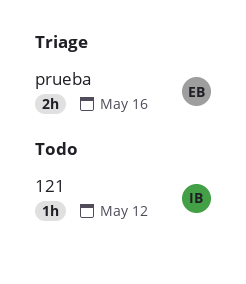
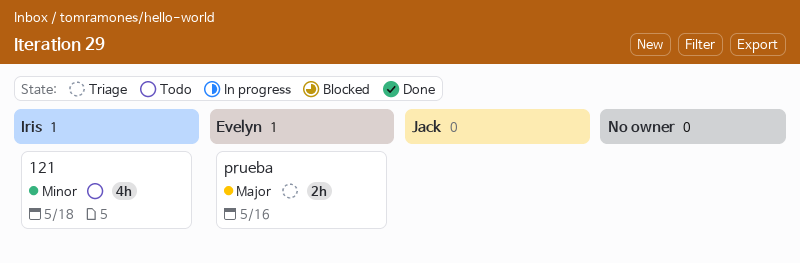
121, estimate: 1h -> 4h
121, due: May 12 -> May 18

